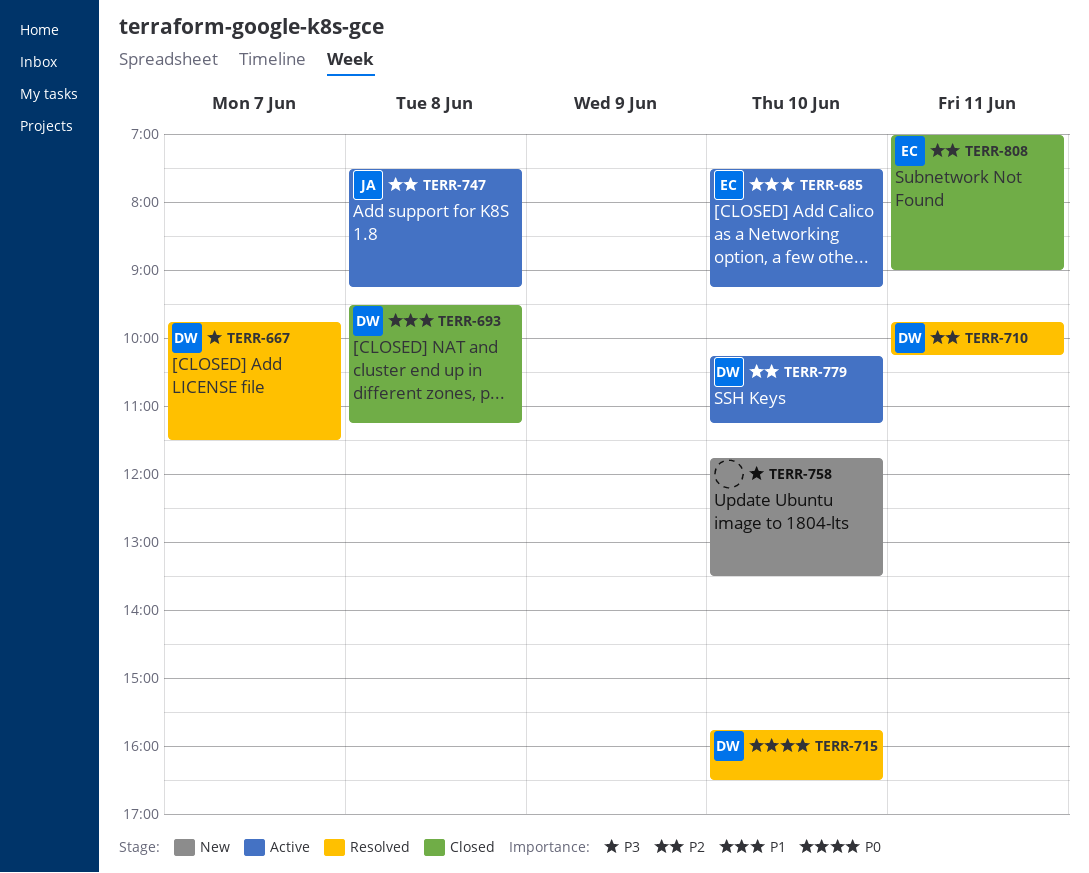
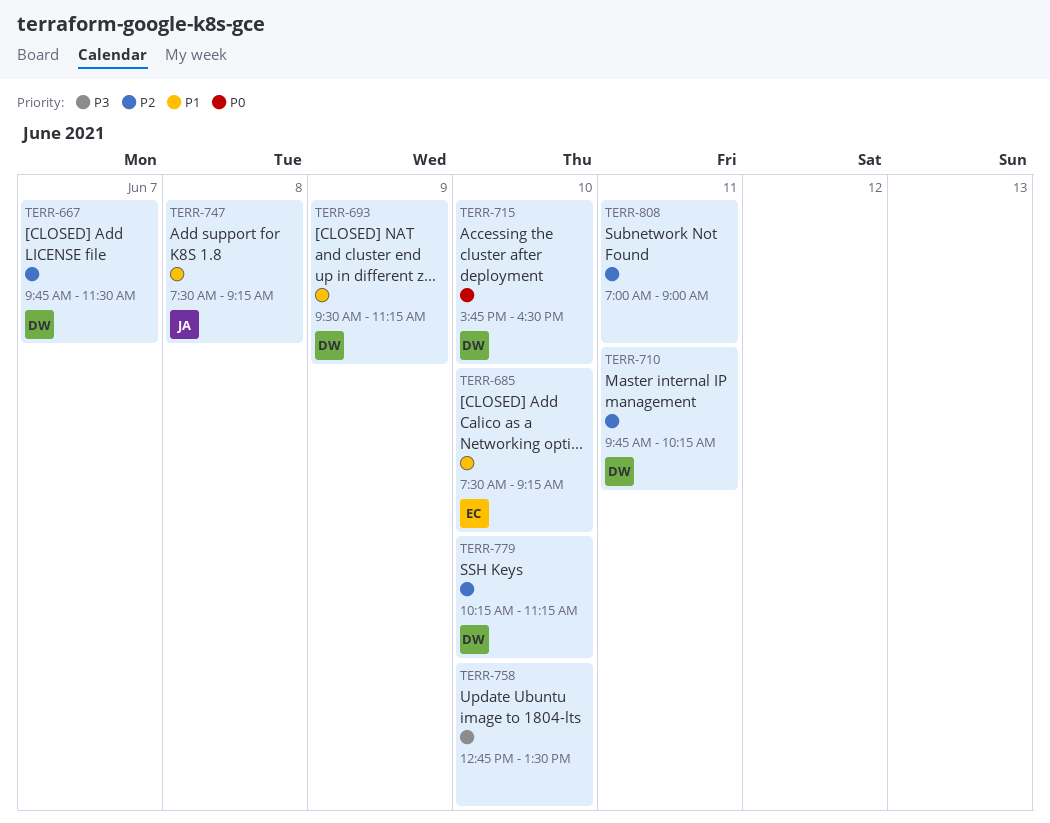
TERR-667, priority: P3 -> P2
TERR-693, day: Jun 8 -> Jun 9
TERR-747, priority: P2 -> P1
TERR-758, begins: 11:45 -> 12:45
TERR-808, owner: EC -> none

